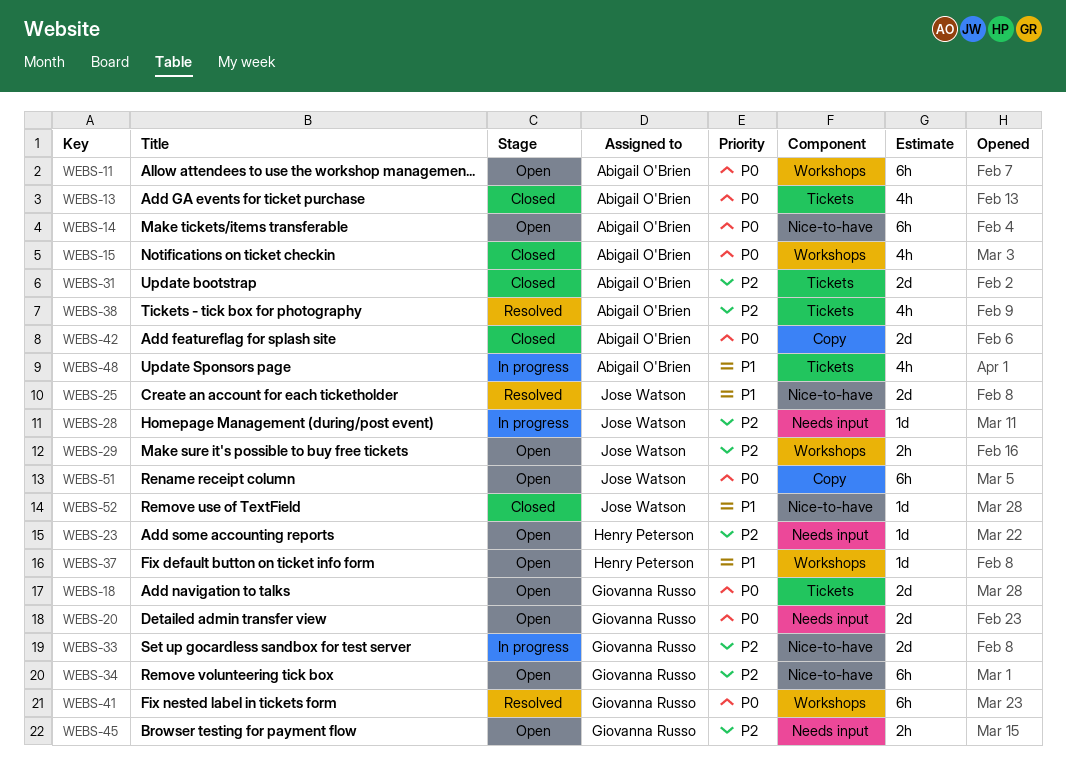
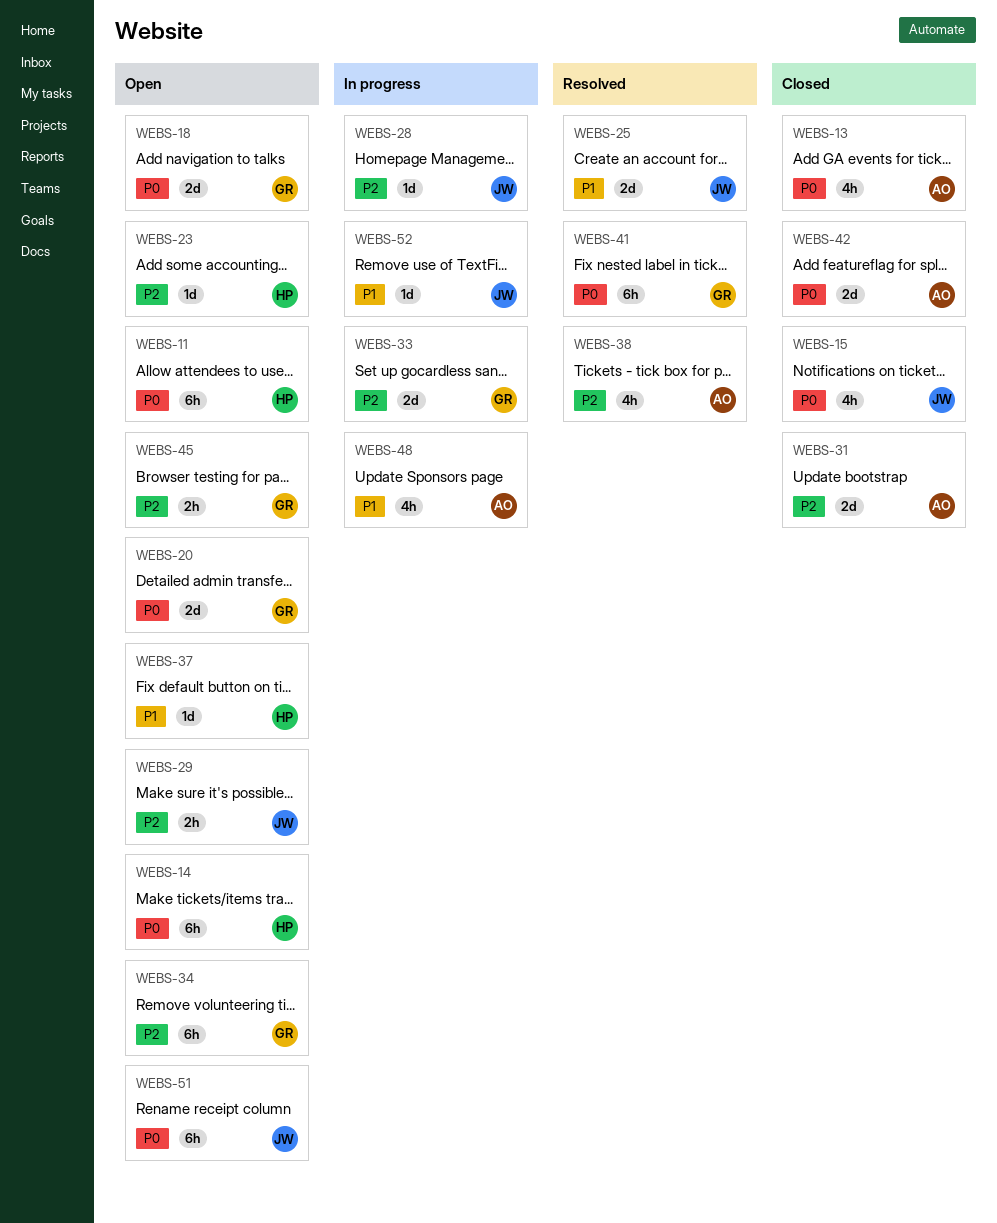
WEBS-11, owner: Abigail O'Brien -> Henry Peterson
WEBS-14, owner: Abigail O'Brien -> Henry Peterson
WEBS-15, owner: Abigail O'Brien -> Jose Watson
WEBS-52, status: Closed -> In progress

